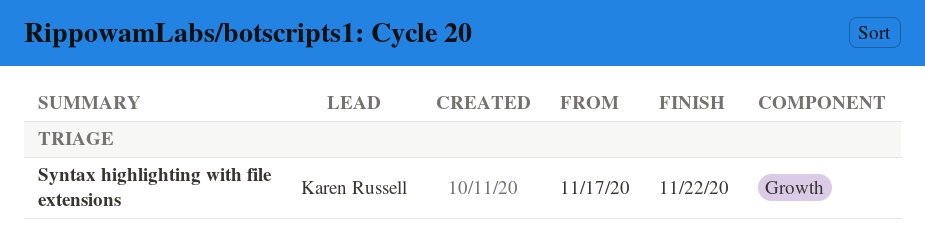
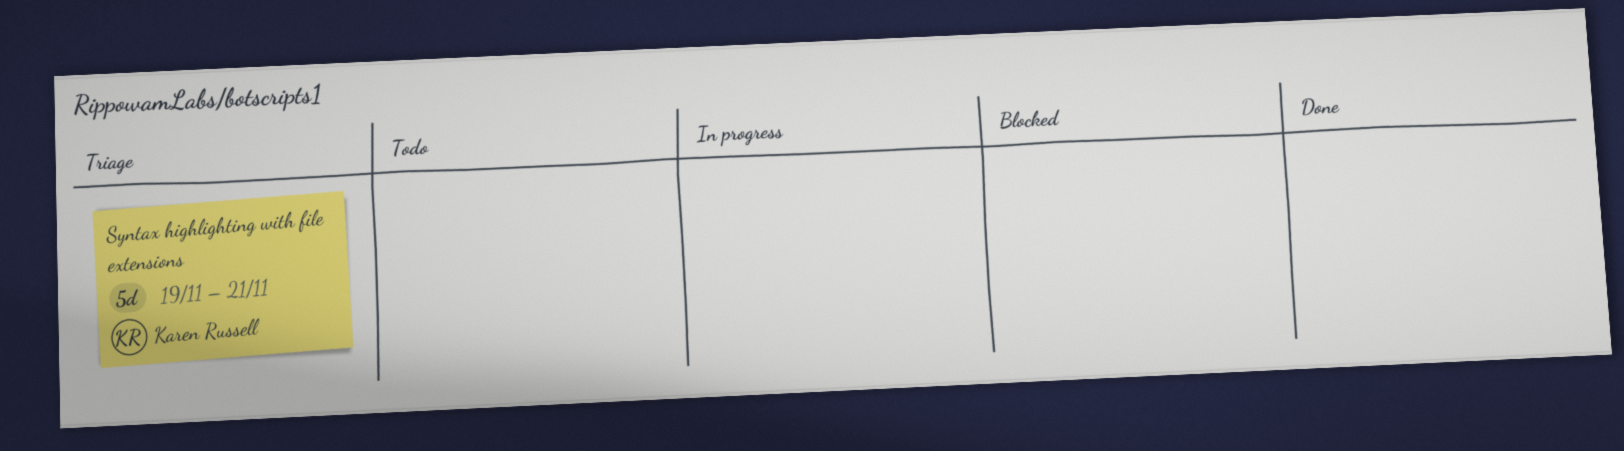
Syntax highlighting with file extensions, start: Nov 17 -> Nov 19
Syntax highlighting with file extensions, due: Nov 22 -> Nov 21

